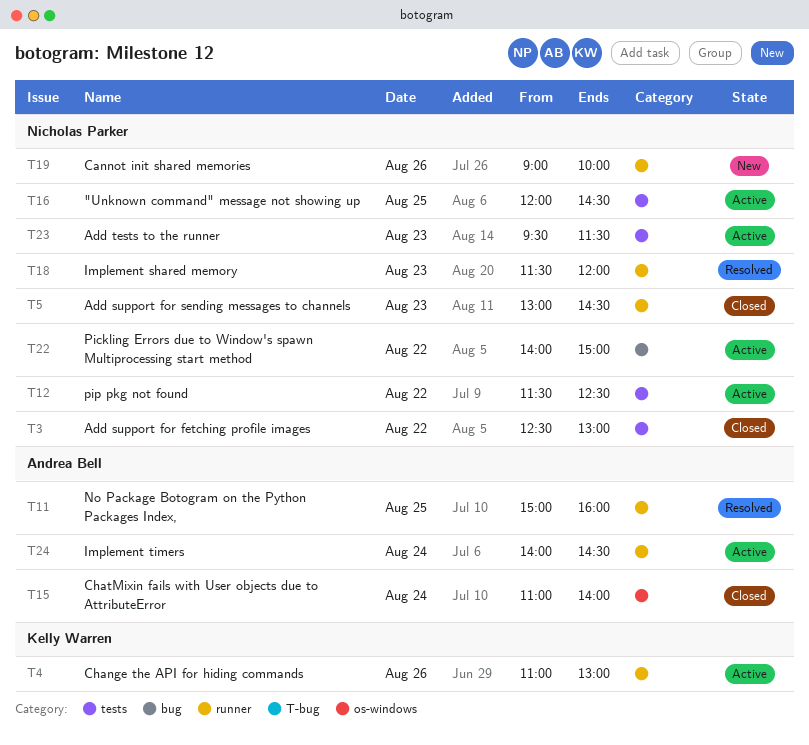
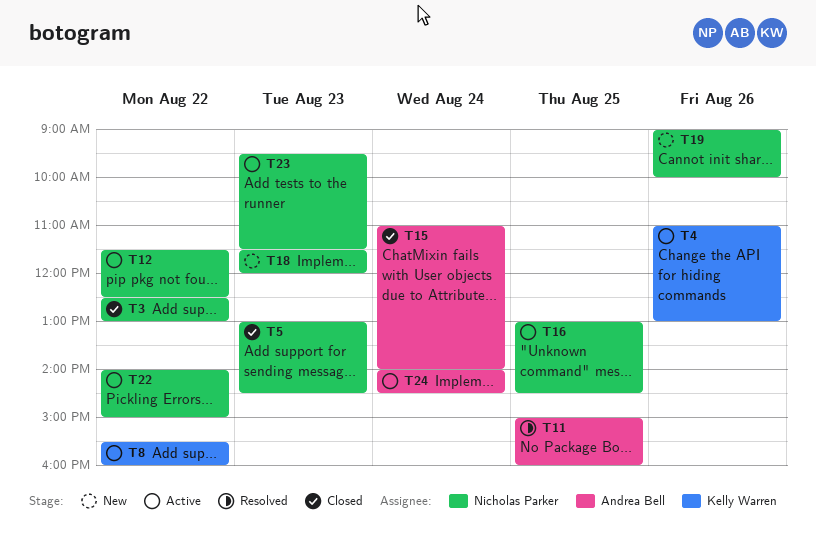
T8: none -> present
T16, begins: 12:00 -> 13:00
T18, status: Resolved -> New

